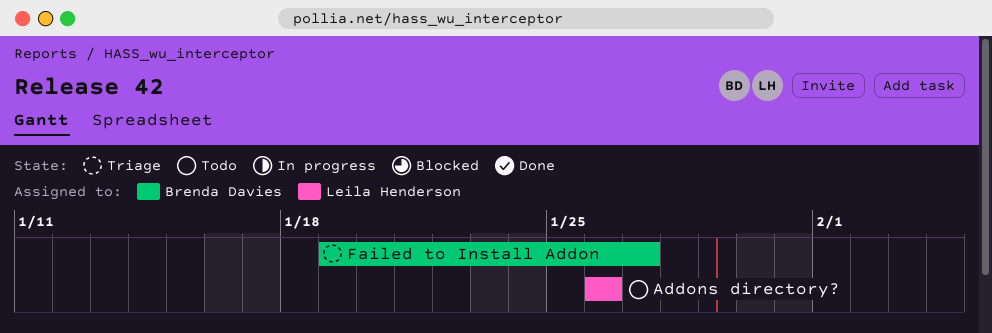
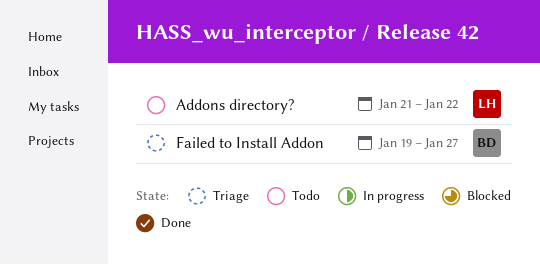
Addons directory?, start: Jan 26 -> Jan 21
Addons directory?, due: Jan 26 -> Jan 22

